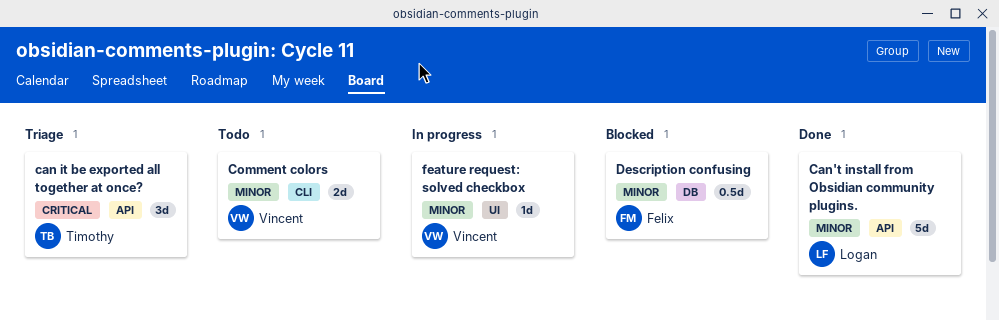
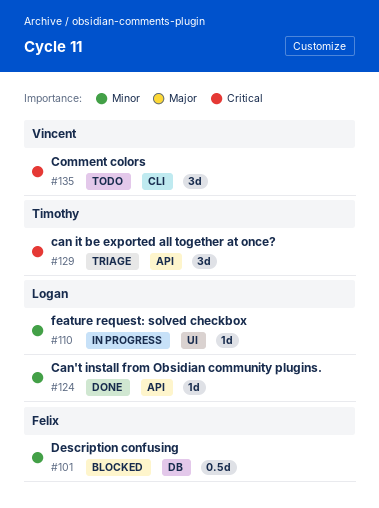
Can't install from Obsidian community plugins., estimate: 5d -> 1d
Comment colors, priority: Minor -> Critical
Comment colors, estimate: 2d -> 3d
feature request: solved checkbox, owner: Vincent -> Logan

